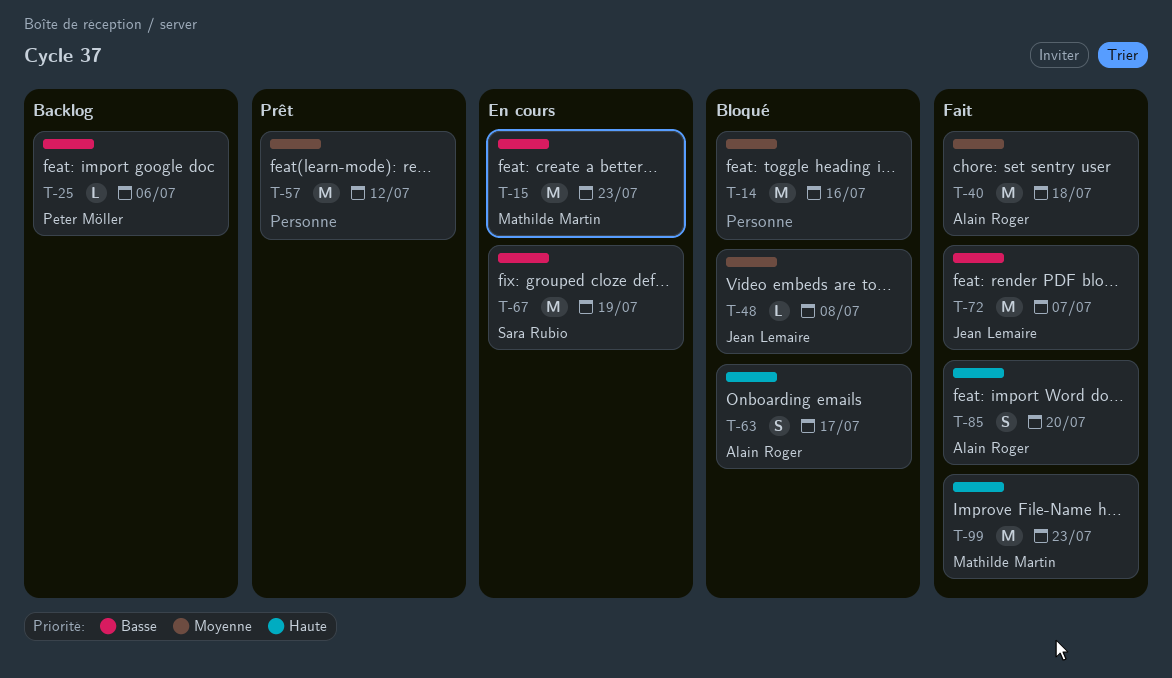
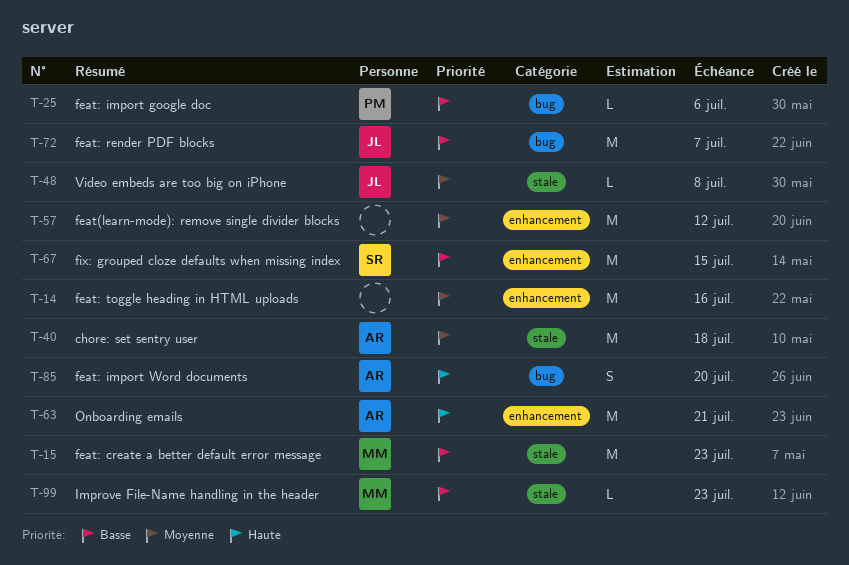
T-63, estimate: S -> M
T-63, due: Jul 17 -> Jul 21
T-67, due: Jul 19 -> Jul 15
T-99, priority: Haute -> Basse
T-99, estimate: M -> L

